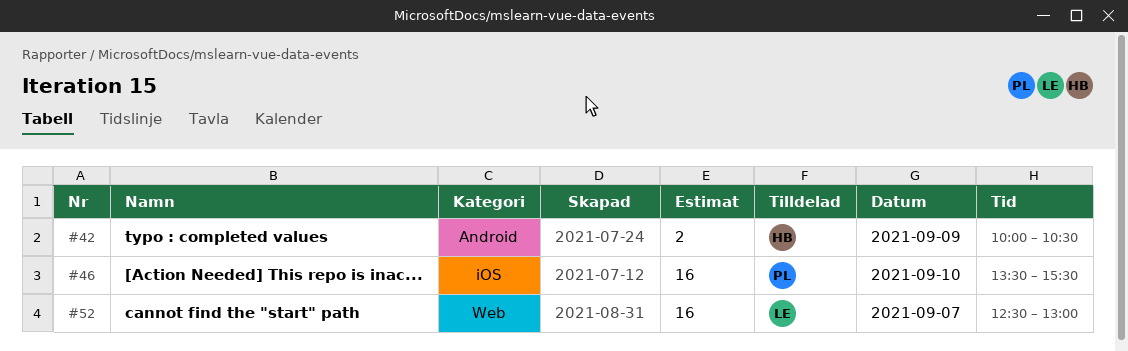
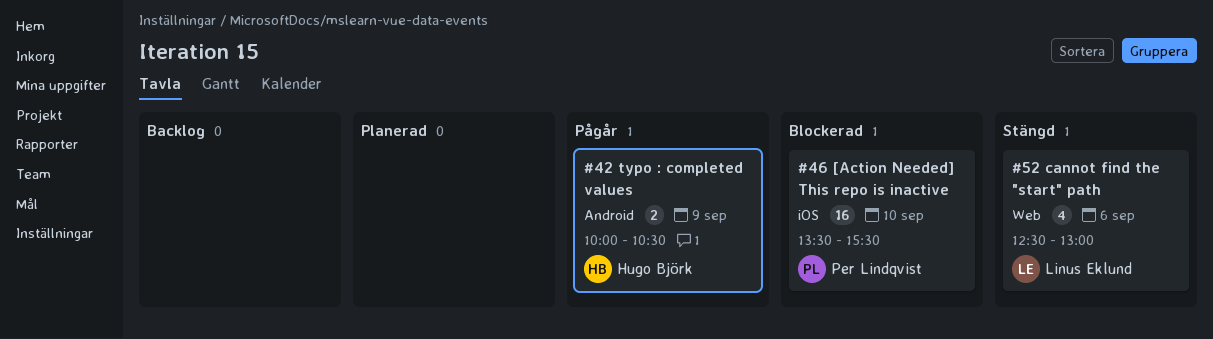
#52, estimate: 16 -> 4
#52, day: Sep 7 -> Sep 6

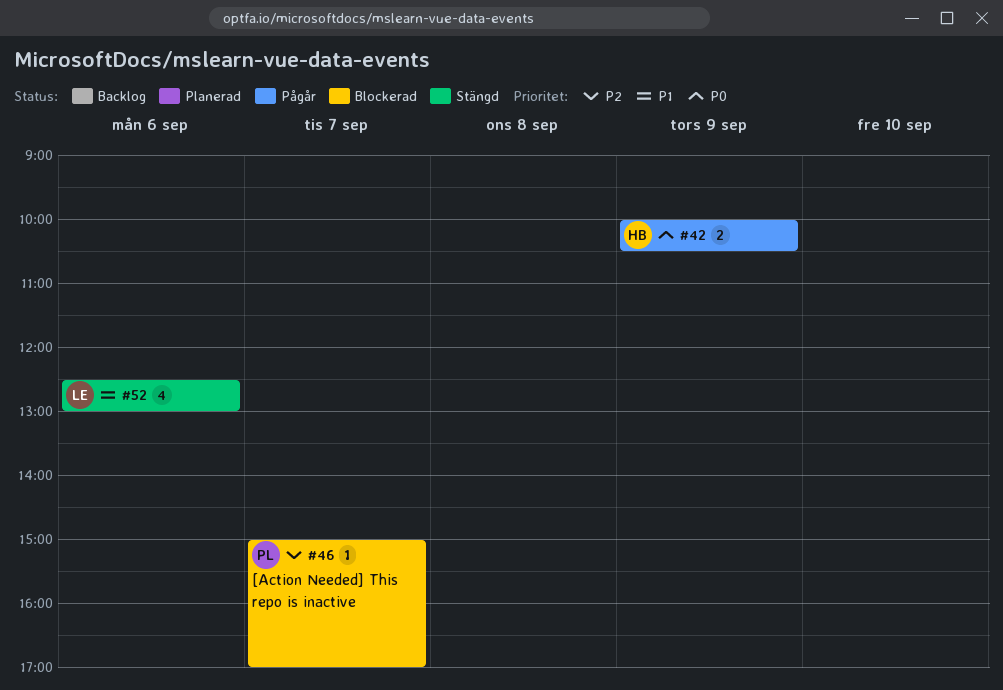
#46, estimate: 16 -> 1
#46, day: Sep 10 -> Sep 7
#46, begins: 13:30 -> 15:00
#46, ends: 15:30 -> 17:00

